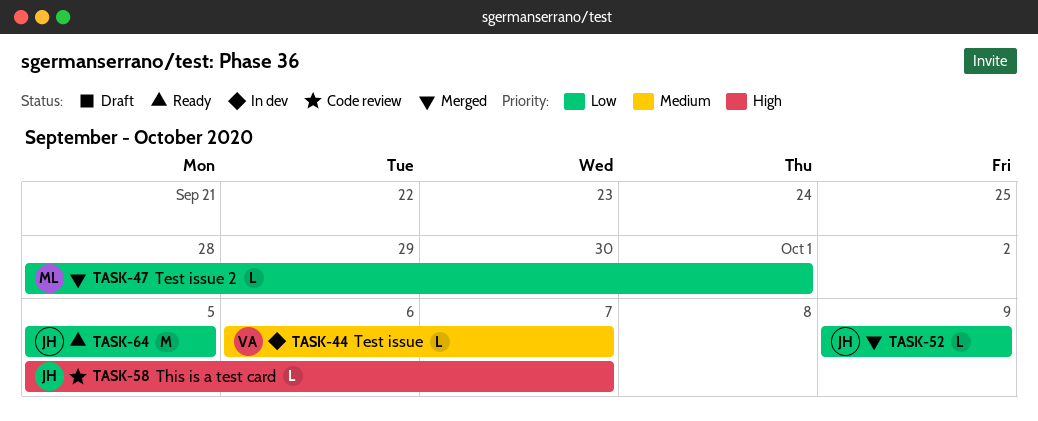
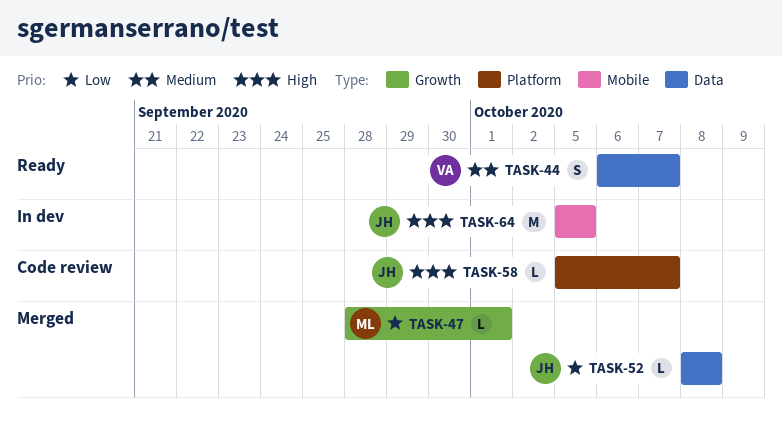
TASK-44, status: In dev -> Ready
TASK-44, estimate: L -> S
TASK-52, start: Oct 9 -> Oct 8
TASK-52, due: Oct 9 -> Oct 8
TASK-64, status: Ready -> In dev
TASK-64, priority: Low -> High

